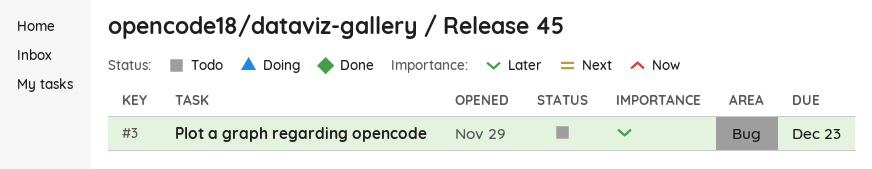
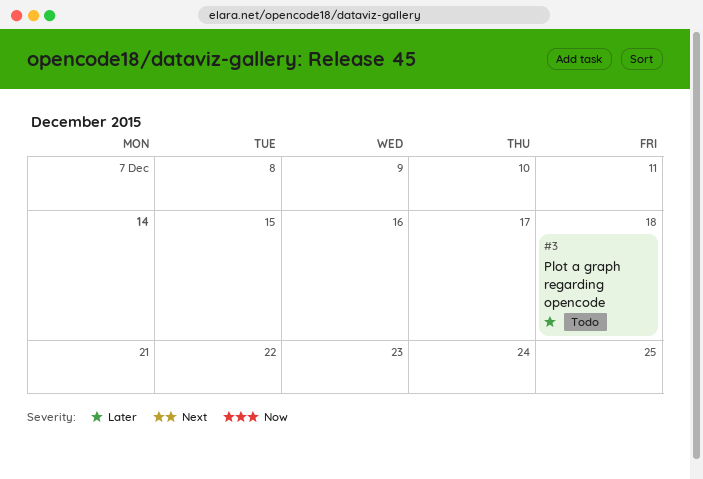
#3, due: Dec 23 -> Dec 18

